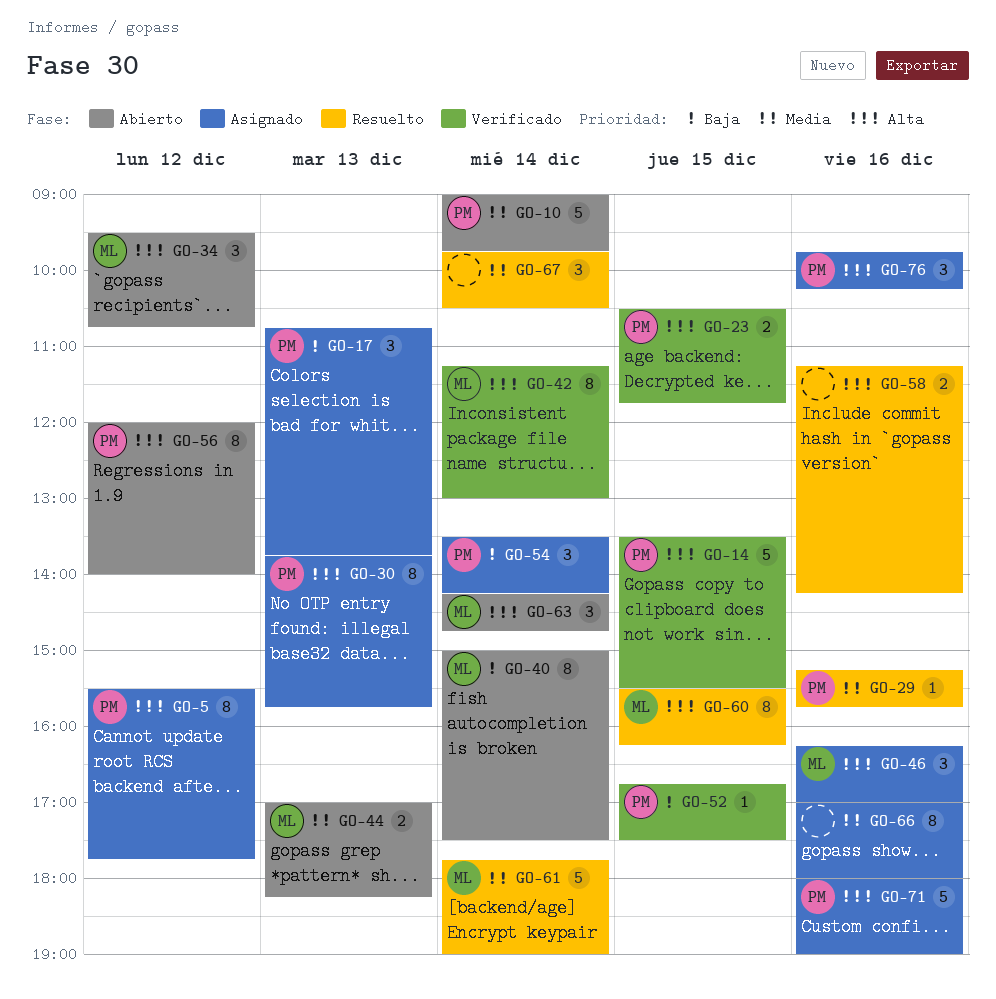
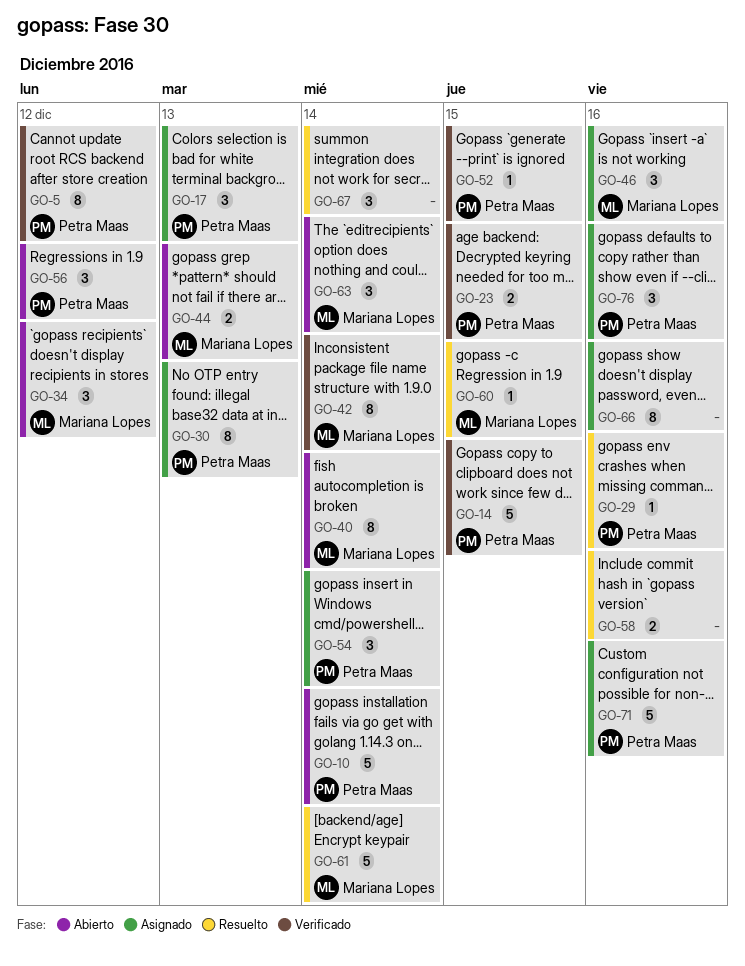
GO-5, status: Asignado -> Verificado
GO-56, estimate: 8 -> 3
GO-60, estimate: 8 -> 1

